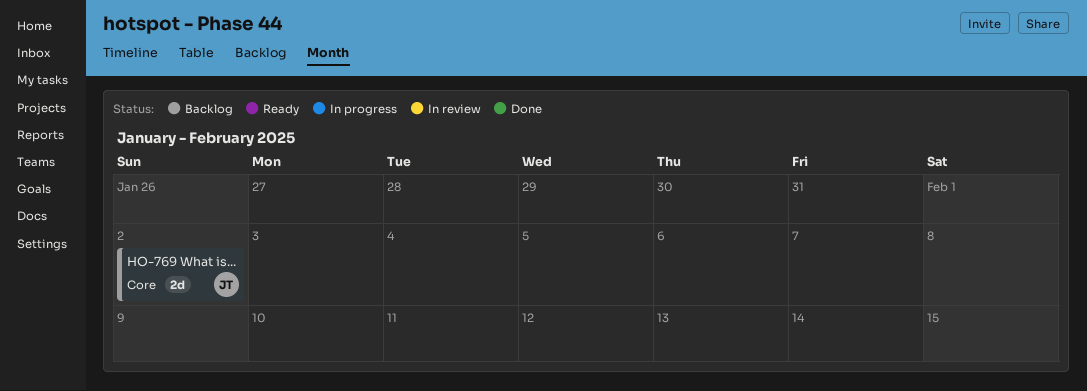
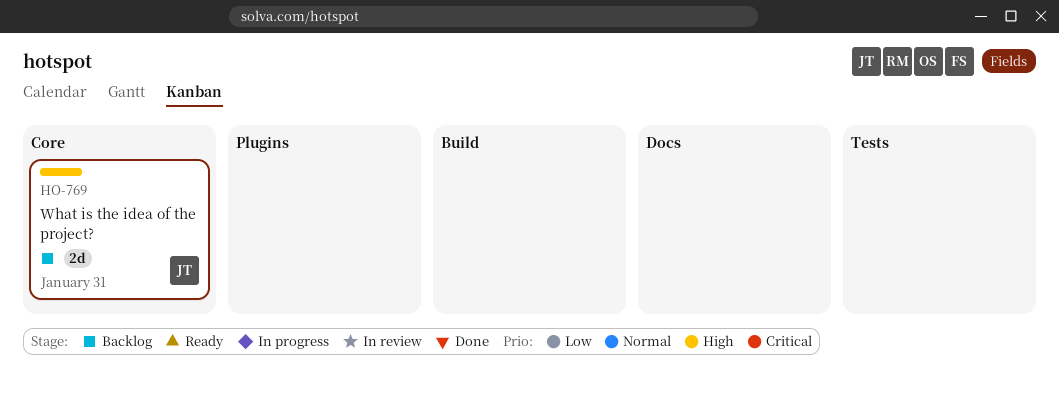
HO-769, due: Feb 2 -> Jan 31

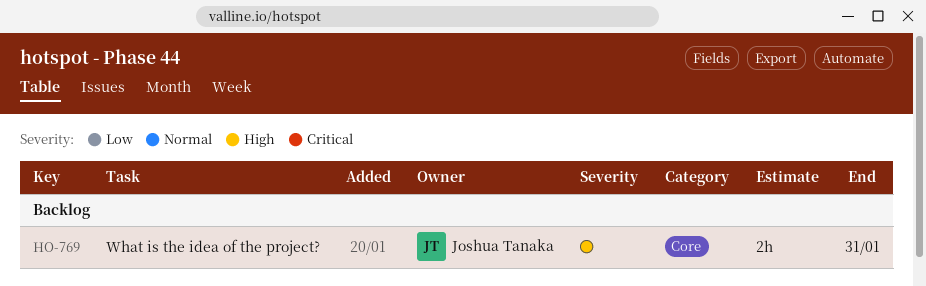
HO-769, estimate: 2d -> 2h

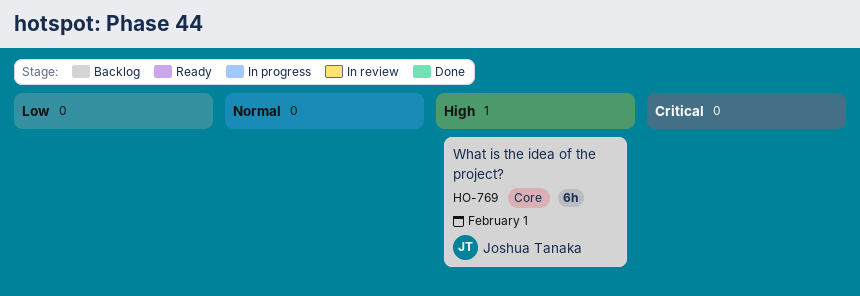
HO-769, estimate: 2h -> 6h
HO-769, due: Jan 31 -> Feb 1

